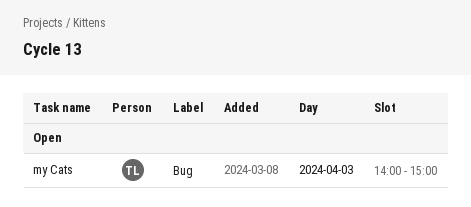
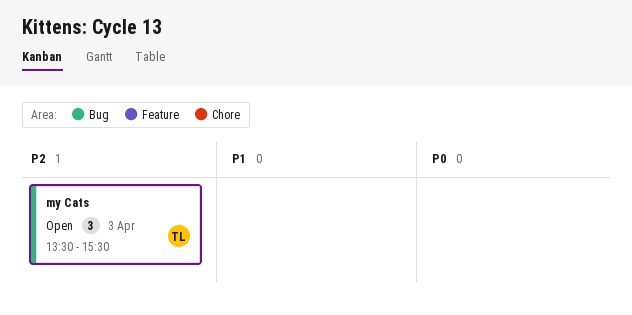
my Cats, begins: 14:00 -> 13:30
my Cats, ends: 15:00 -> 15:30

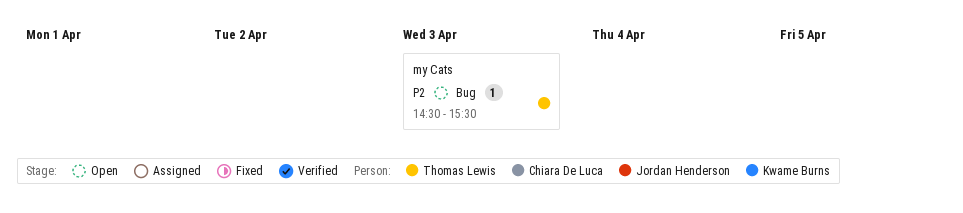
my Cats, estimate: 3 -> 1
my Cats, begins: 13:30 -> 14:30

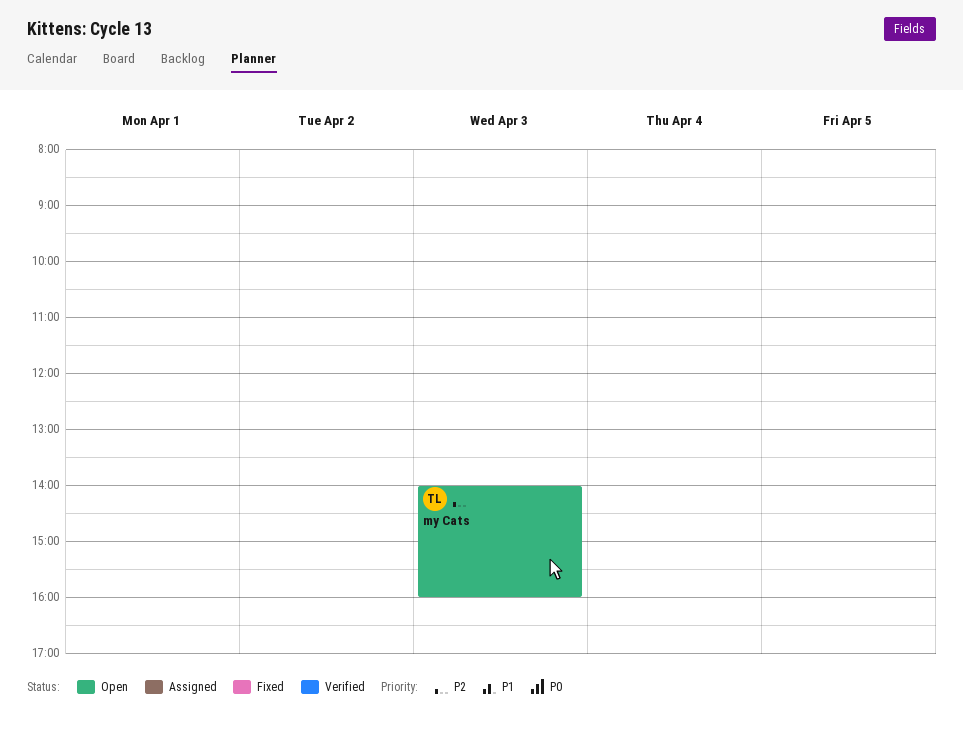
my Cats, begins: 14:30 -> 14:00
my Cats, ends: 15:30 -> 16:00

